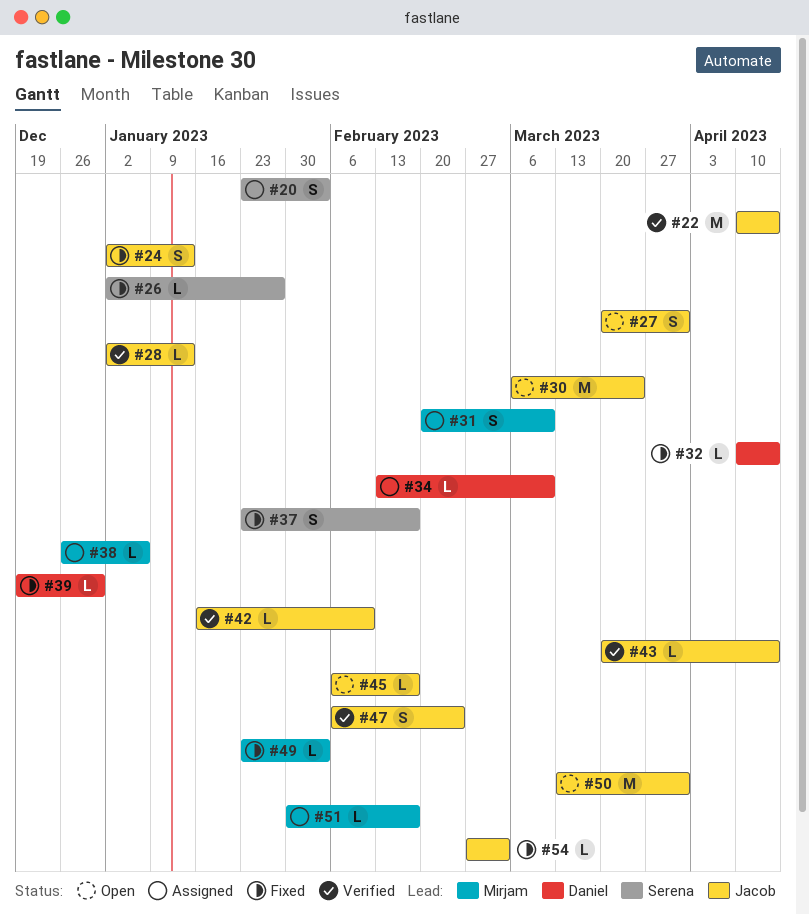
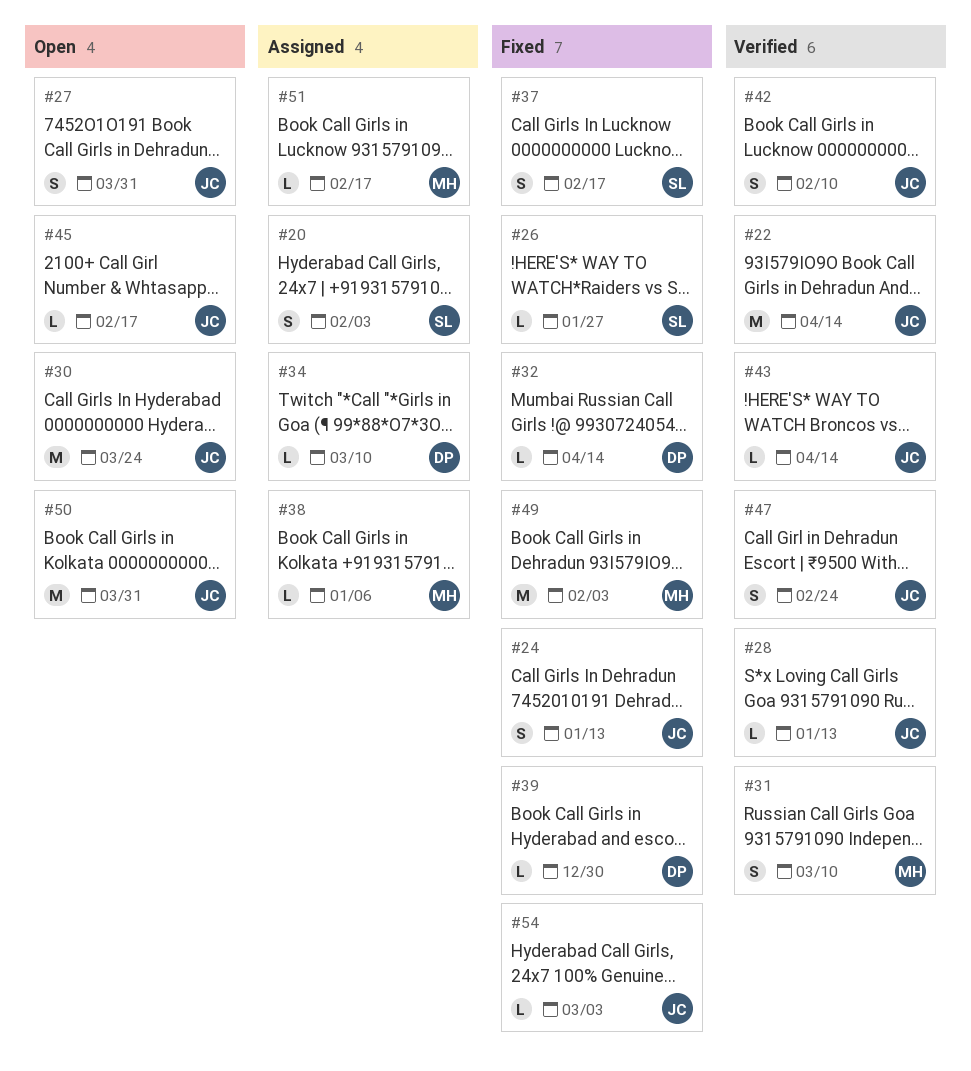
#31, status: Assigned -> Verified
#42, estimate: L -> S
#49, estimate: L -> M

